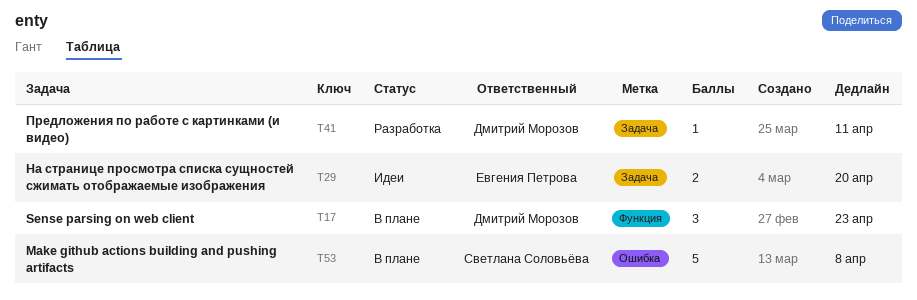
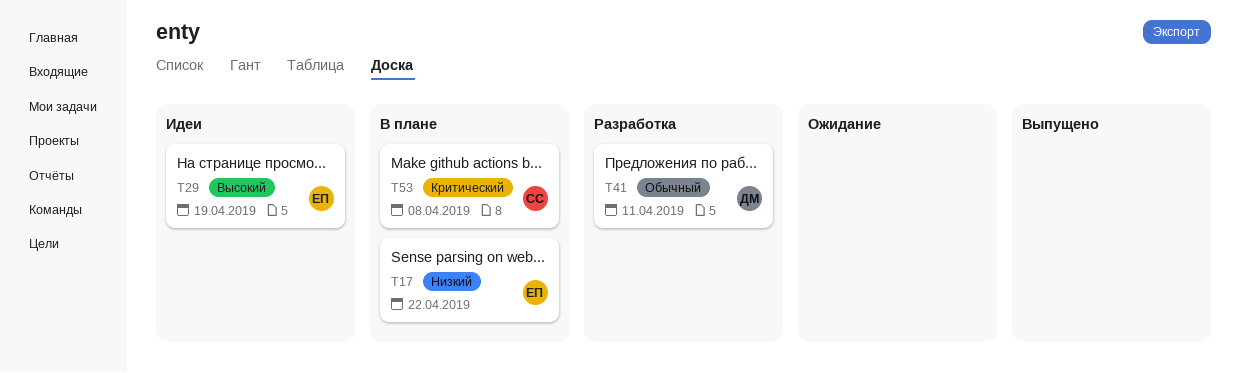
T17, owner: Дмитрий Морозов -> Евгения Петрова
T17, due: Apr 23 -> Apr 22
T29, due: Apr 20 -> Apr 19

